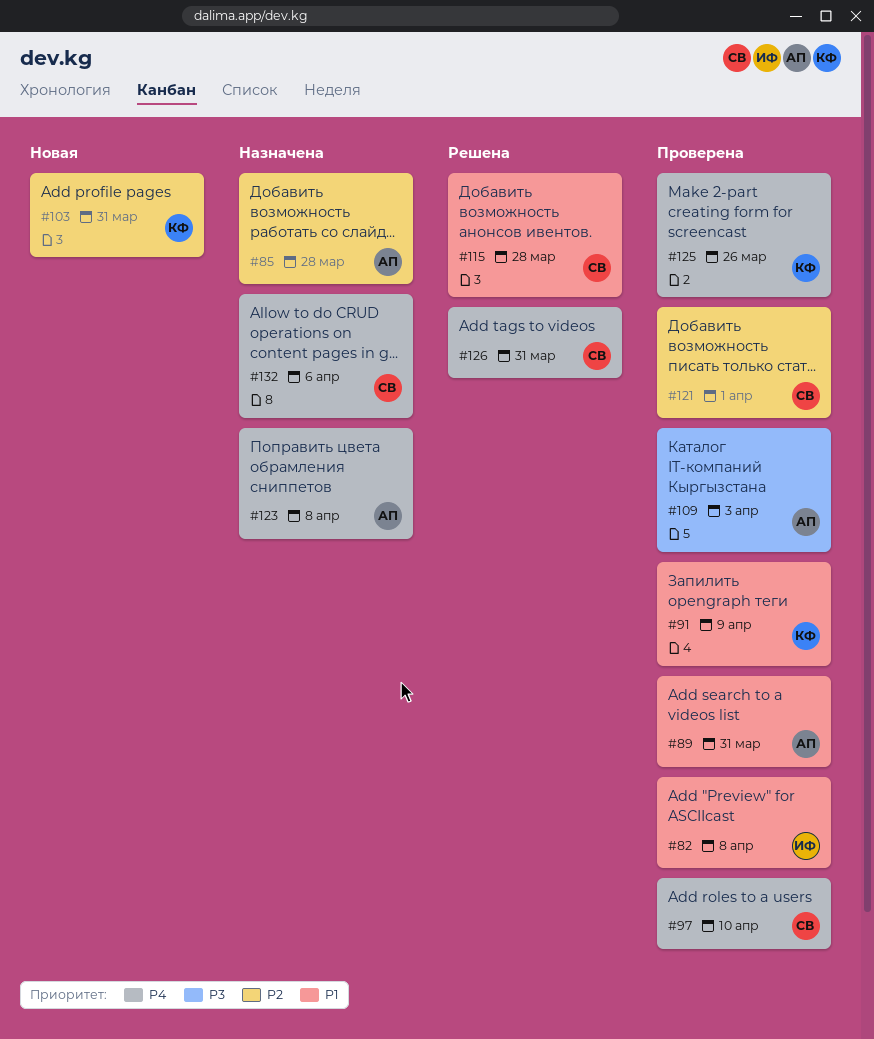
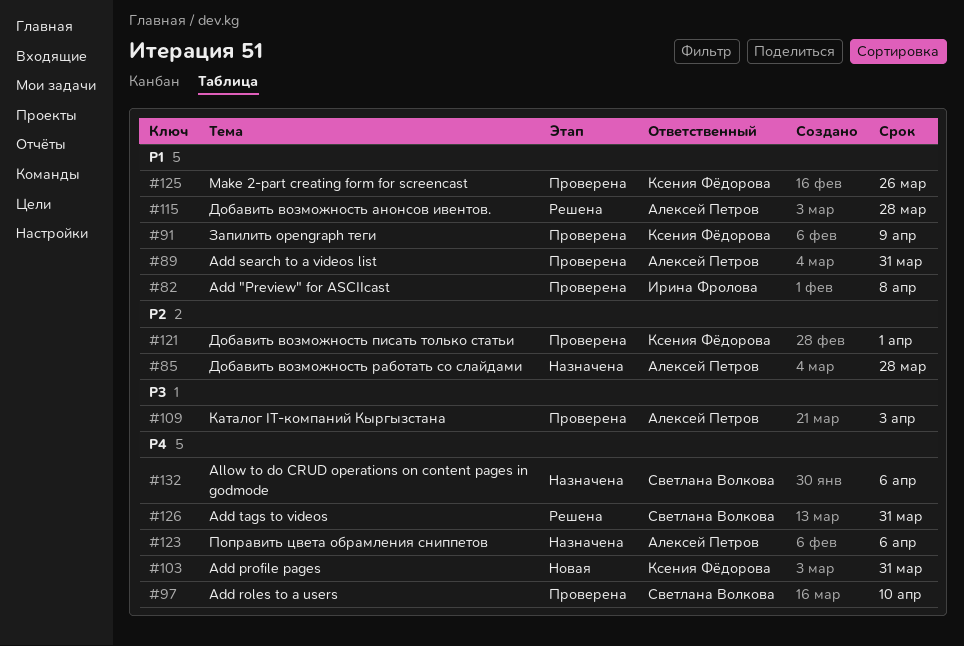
#103, priority: P2 -> P4
#115, owner: Светлана Волкова -> Алексей Петров
#121, owner: Светлана Волкова -> Ксения Фёдорова
#123, due: Apr 8 -> Apr 6
#125, priority: P4 -> P1

